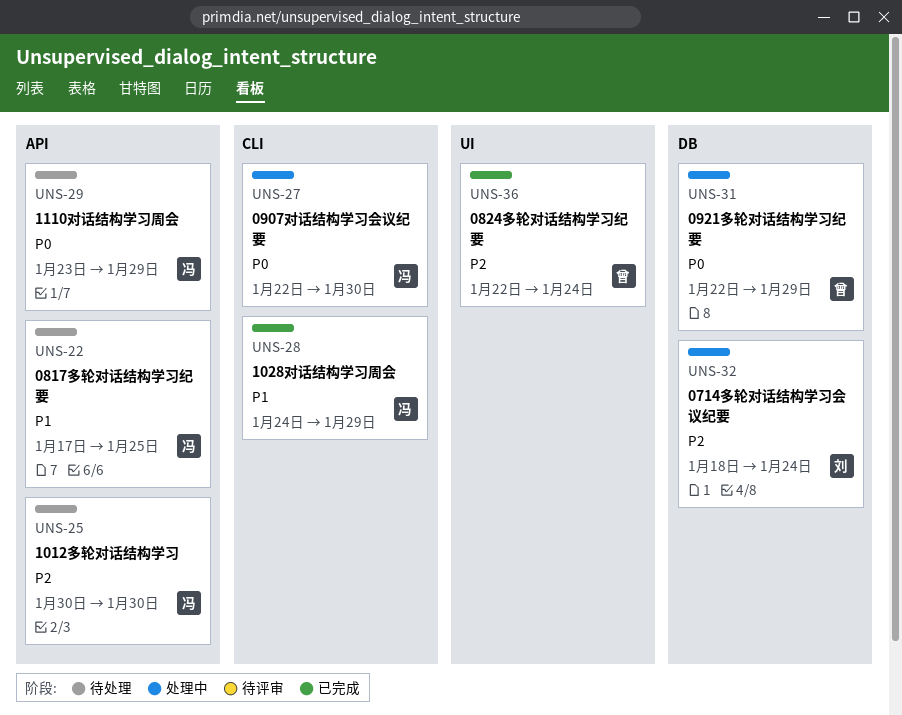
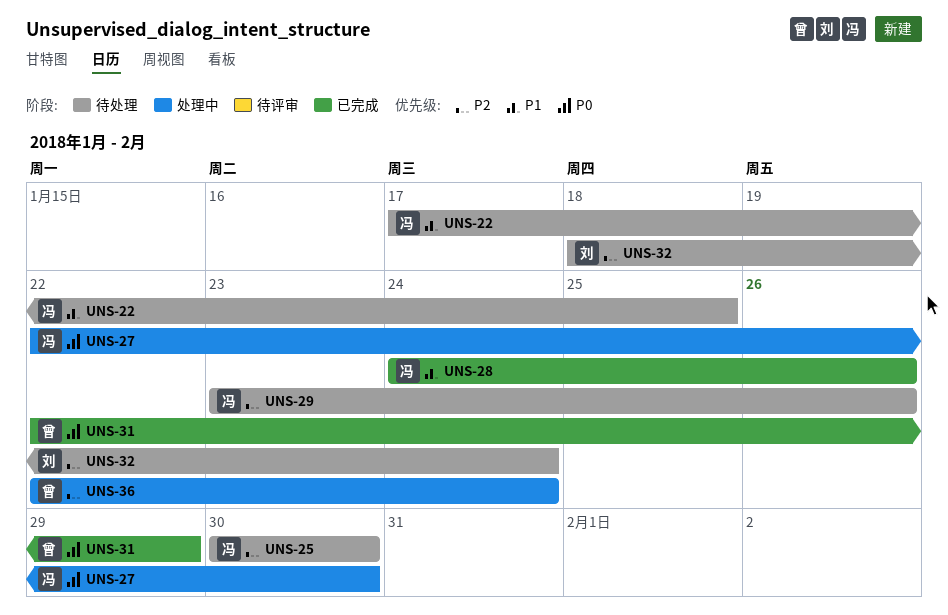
UNS-28, due: Jan 29 -> Jan 26
UNS-29, priority: P0 -> P2
UNS-29, due: Jan 29 -> Jan 26
UNS-31, status: 处理中 -> 已完成
UNS-32, status: 处理中 -> 待处理
UNS-36, status: 已完成 -> 处理中

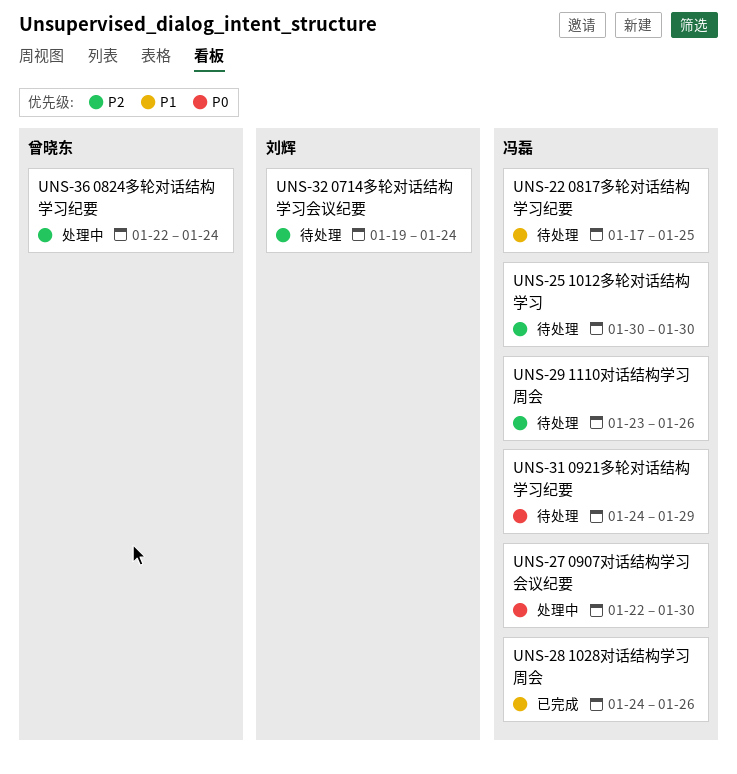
UNS-31, status: 已完成 -> 待处理
UNS-31, owner: 曾晓东 -> 冯磊
UNS-31, start: Jan 22 -> Jan 24
UNS-32, start: Jan 18 -> Jan 19

